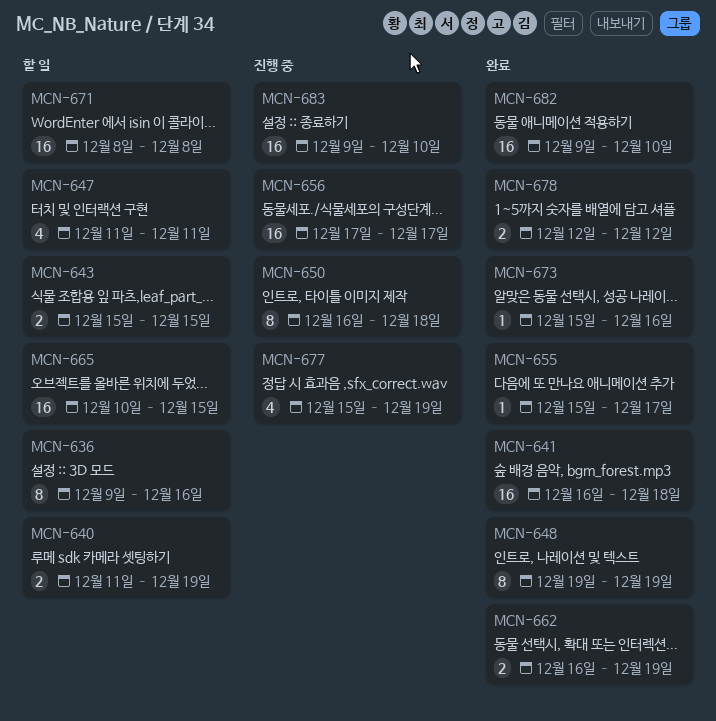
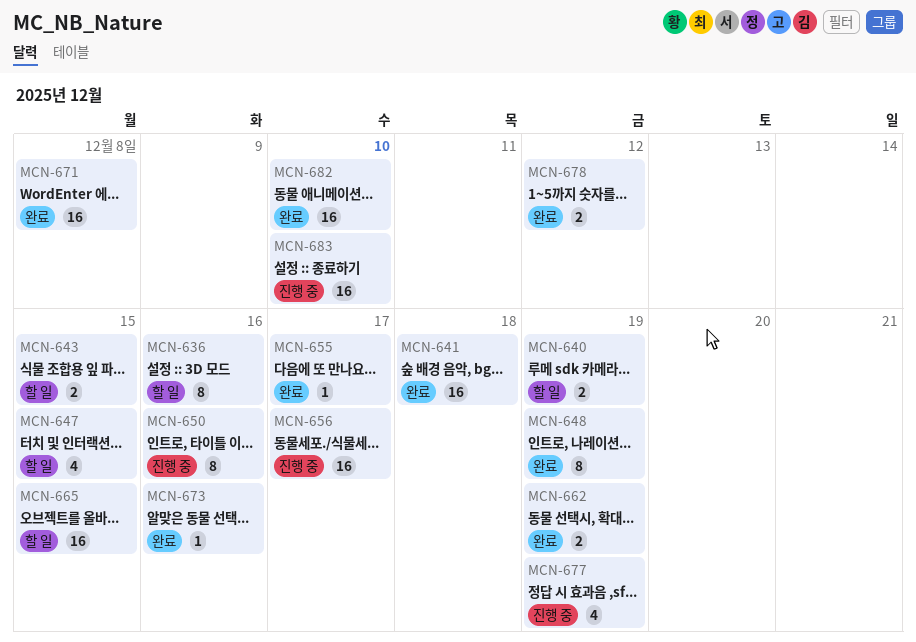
MCN-647, due: Dec 11 -> Dec 15
MCN-650, due: Dec 18 -> Dec 16
MCN-671, status: 할 일 -> 완료

